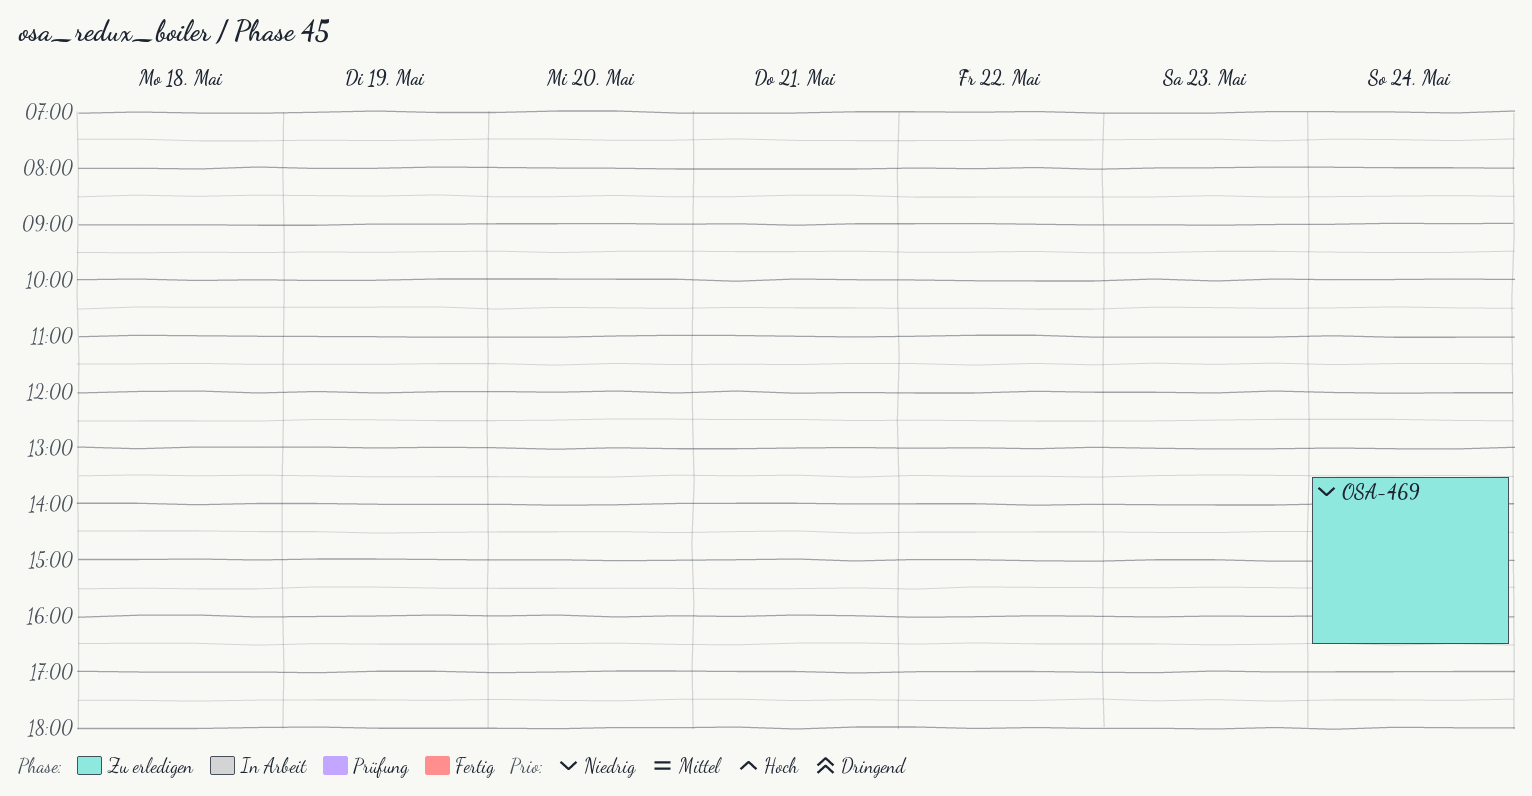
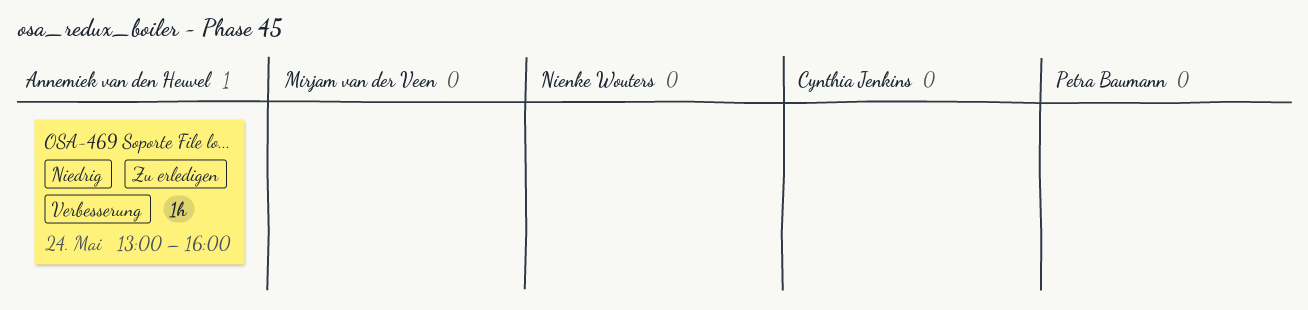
OSA-469, begins: 13:30 -> 13:00
OSA-469, ends: 16:30 -> 16:00

